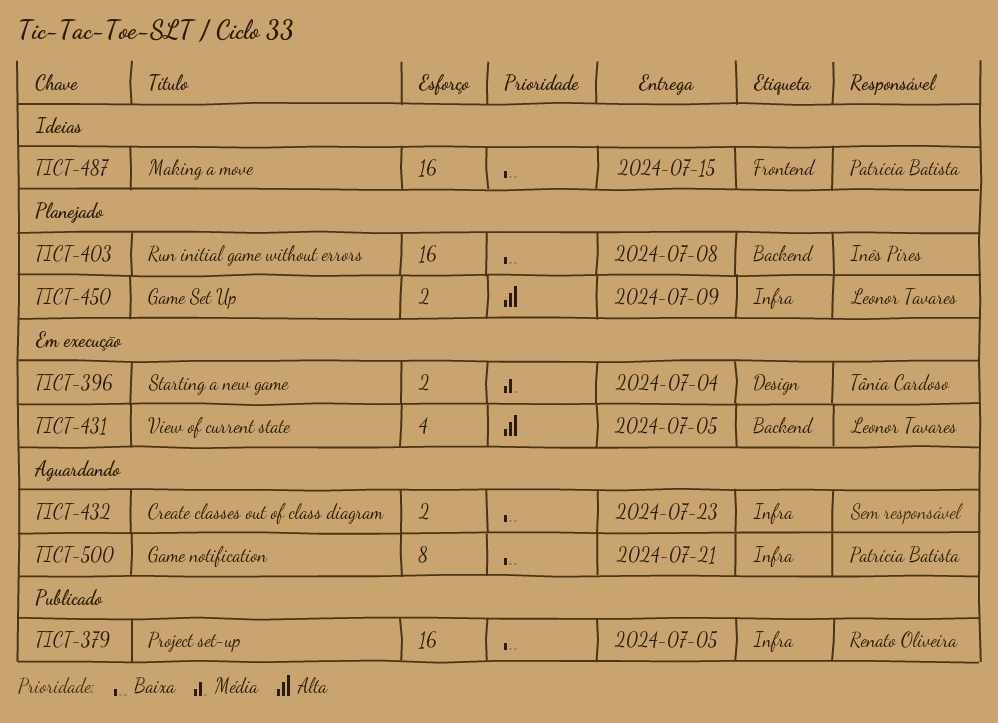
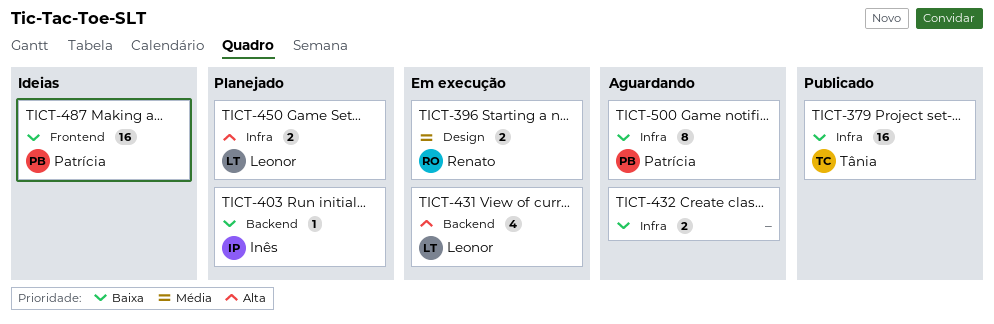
TICT-379, owner: Renato Oliveira -> Tânia Cardoso
TICT-396, owner: Tânia Cardoso -> Renato Oliveira
TICT-403, estimate: 16 -> 1

